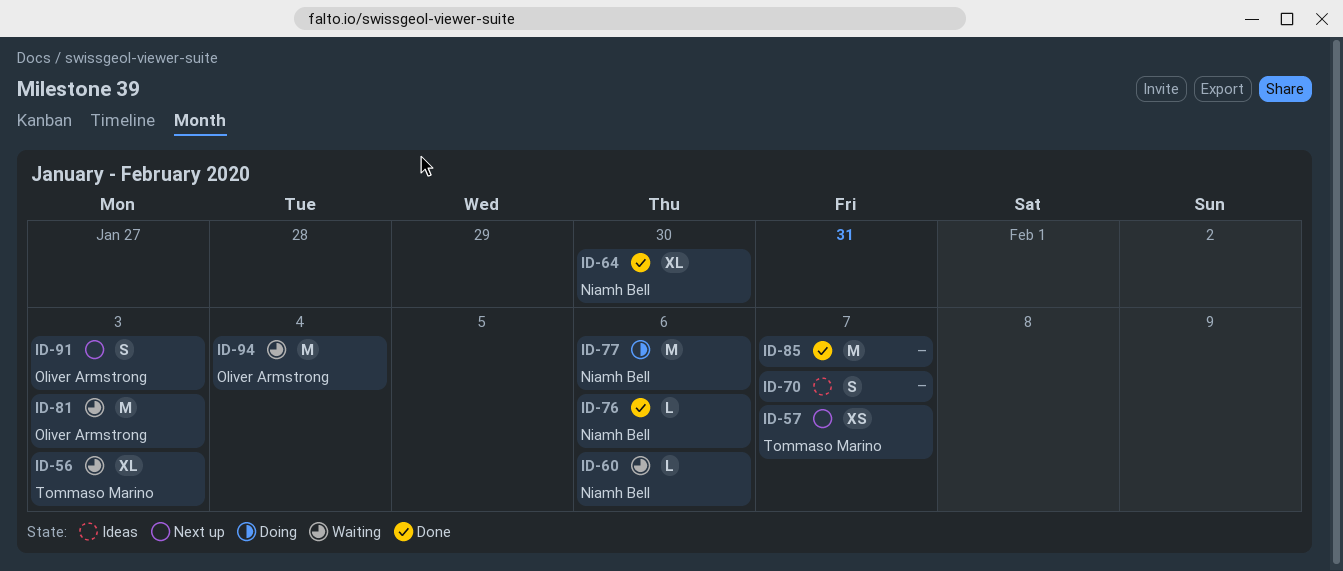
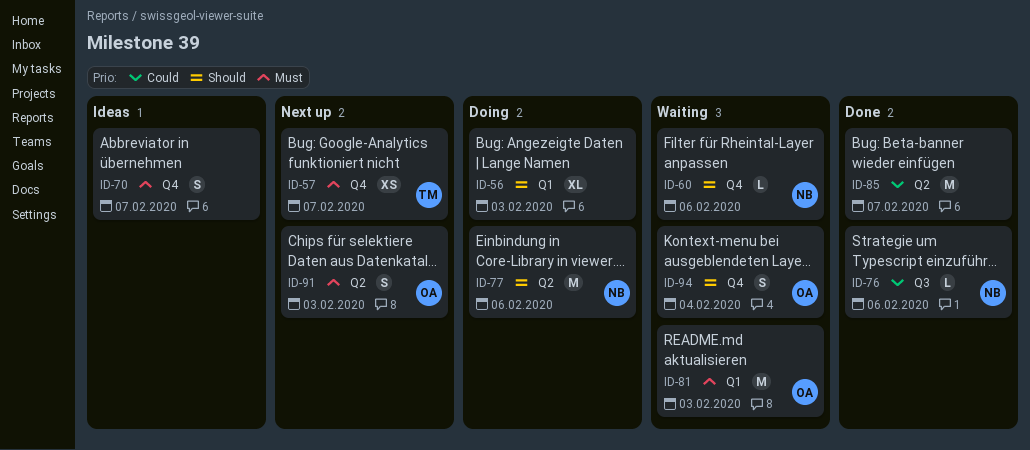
ID-56, status: Waiting -> Doing
ID-56, owner: Tommaso Marino -> none
ID-64: present -> none
ID-94, estimate: M -> S

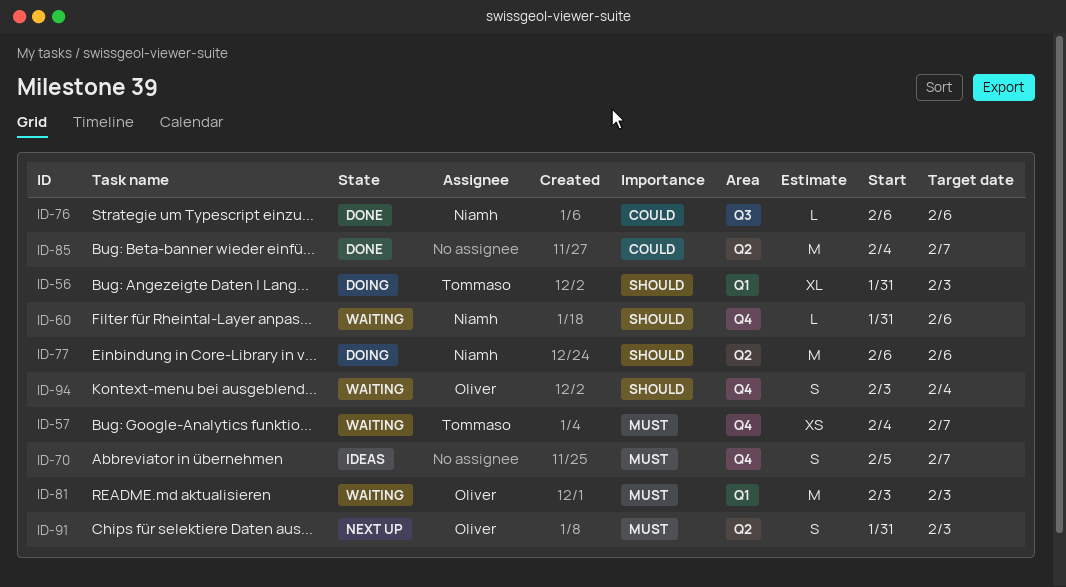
ID-56, owner: none -> Tommaso
ID-57, status: Next up -> Waiting

